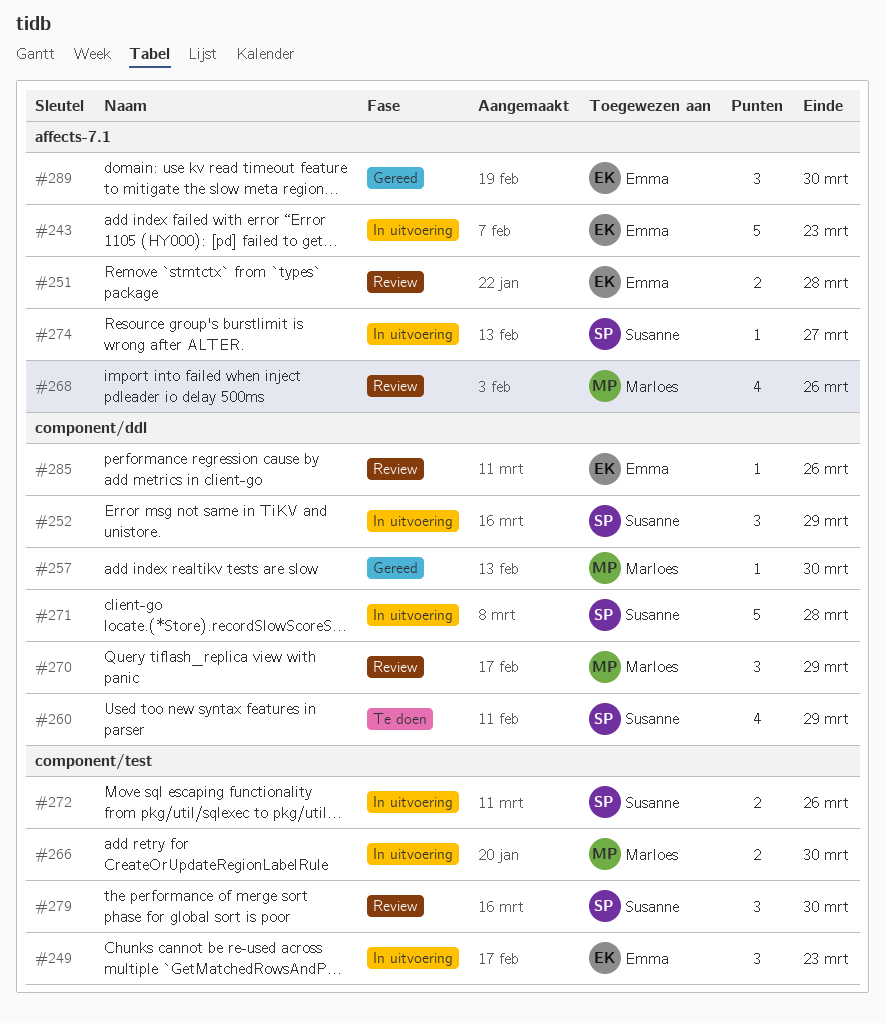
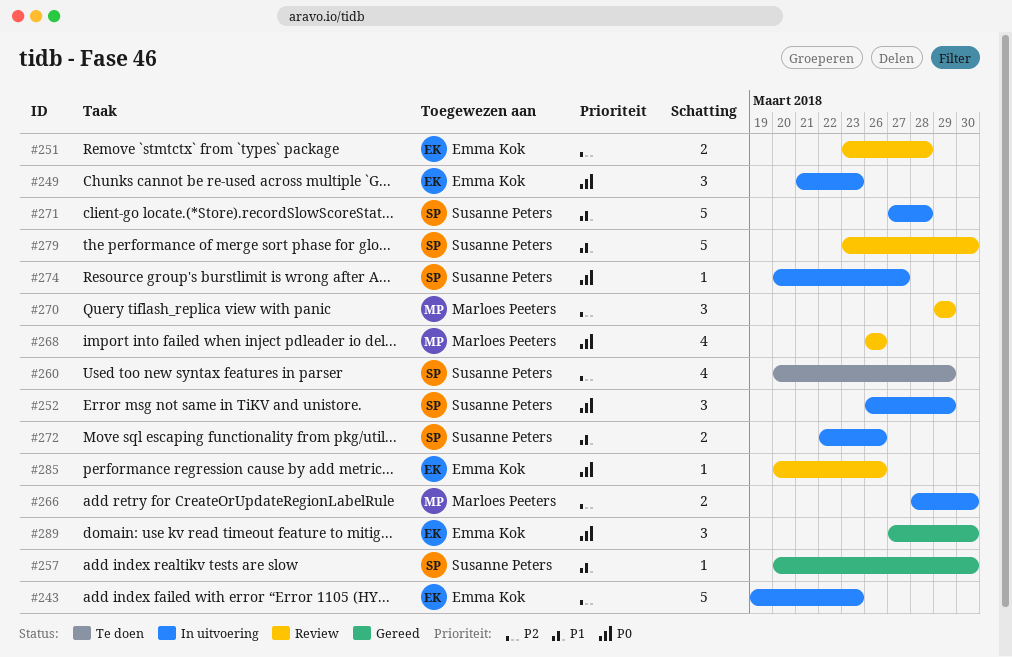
#257, owner: Marloes Peeters -> Susanne Peters
#279, estimate: 3 -> 5

